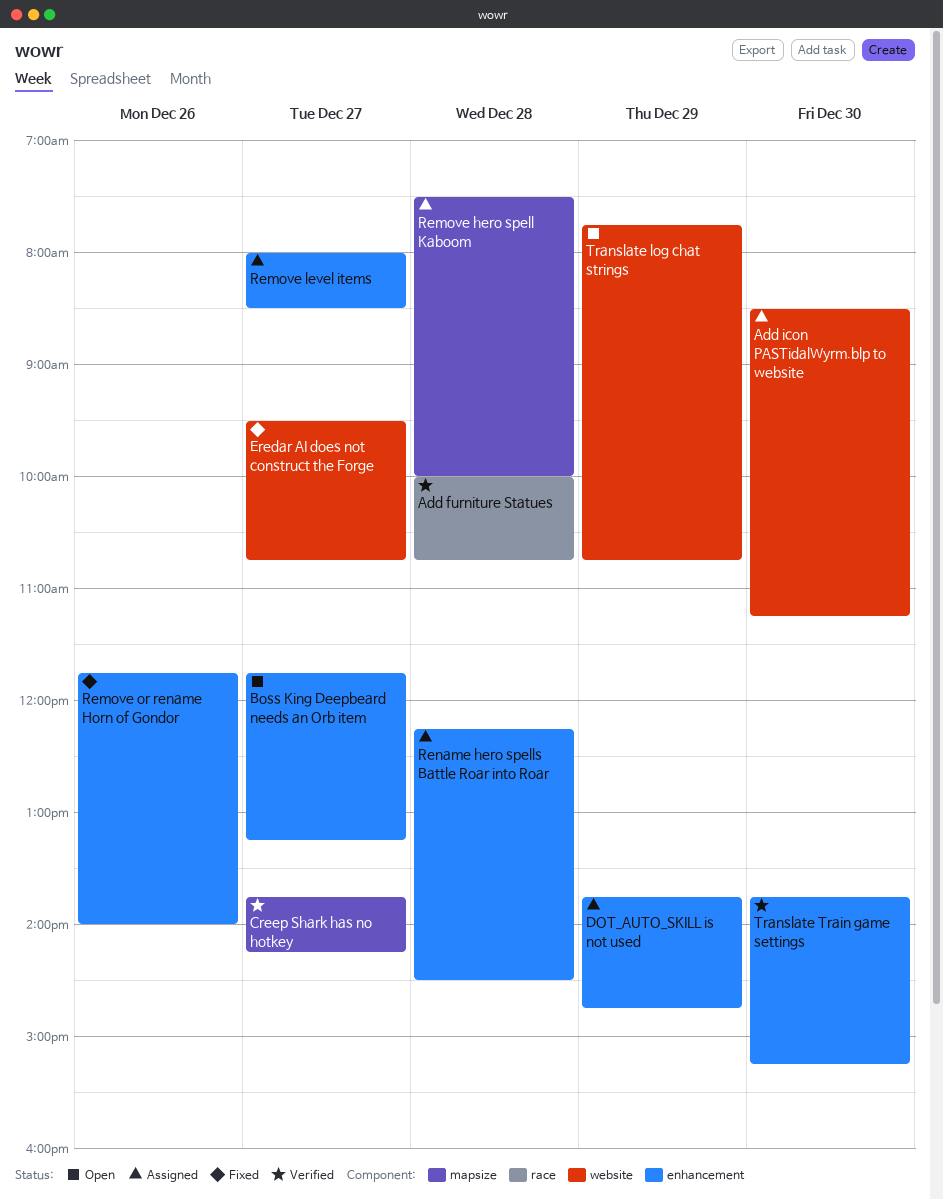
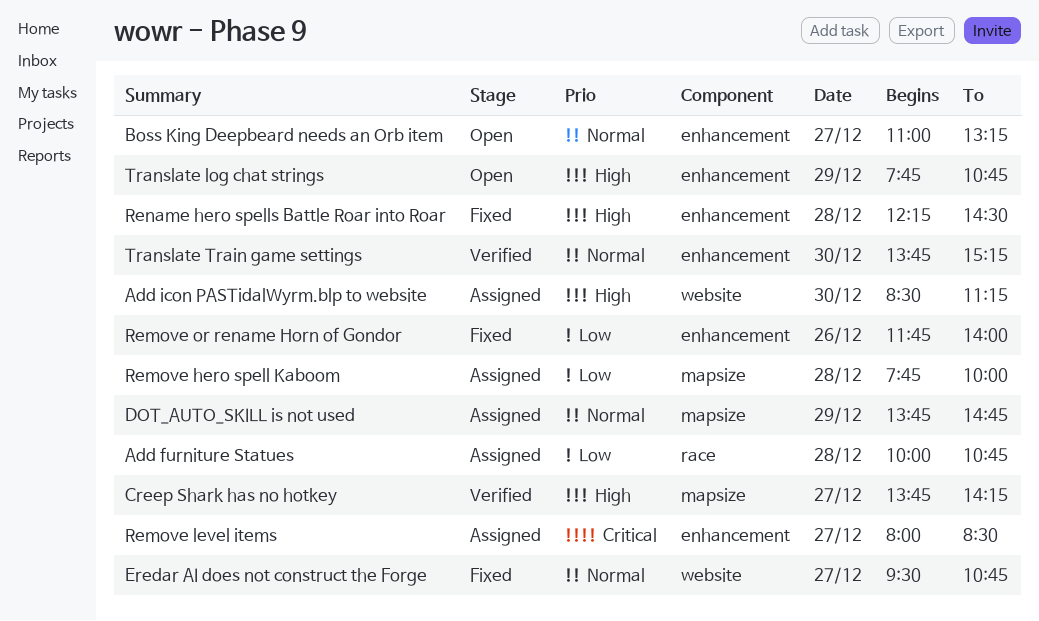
Add furniture Statues, status: Verified -> Assigned
Boss King Deepbeard needs an Orb item, begins: 11:45 -> 11:00
DOT_AUTO_SKILL is not used, label: enhancement -> mapsize
Remove hero spell Kaboom, begins: 07:30 -> 07:45
Rename hero spells Battle Roar into Roar, status: Assigned -> Fixed
Translate log chat strings, label: website -> enhancement

